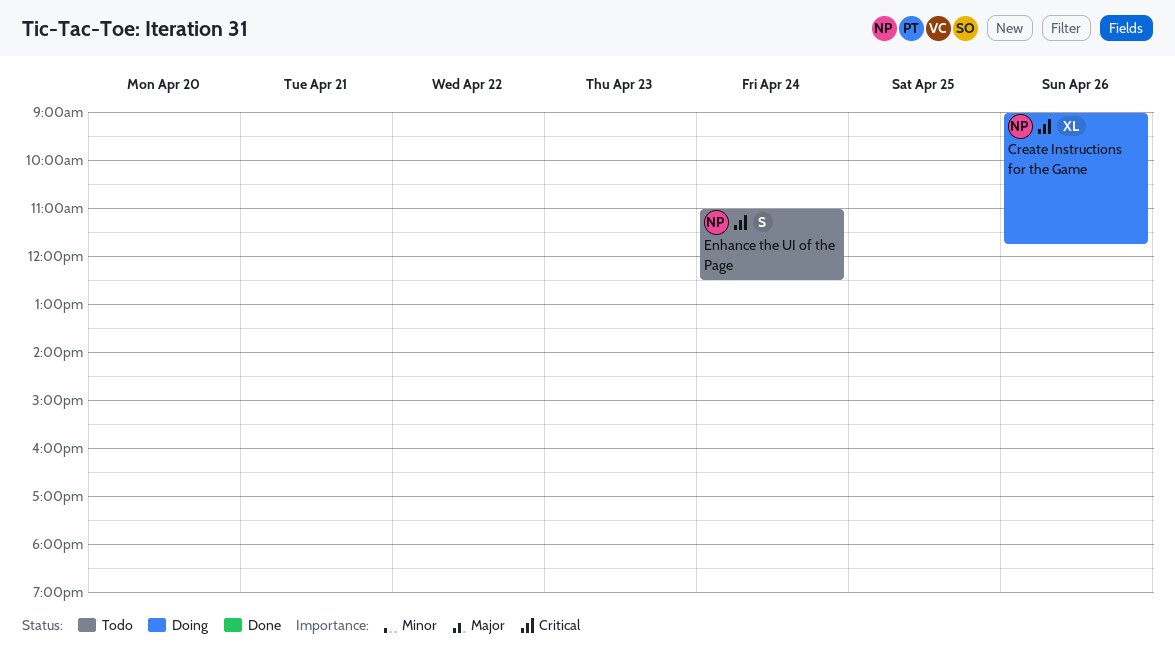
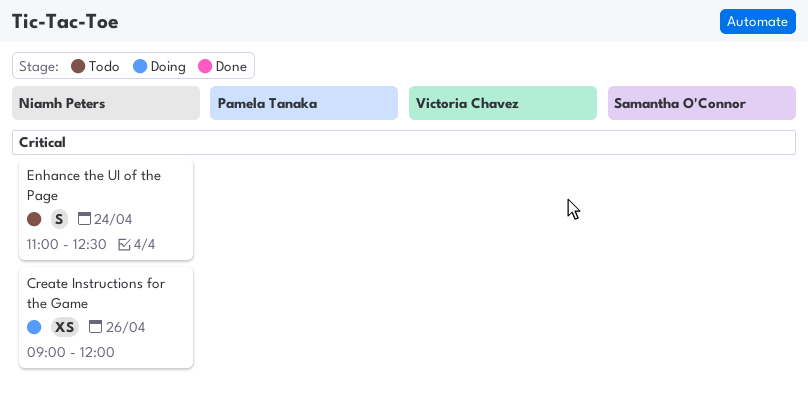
Create Instructions for the Game, estimate: XL -> XS
Create Instructions for the Game, ends: 11:45 -> 12:00

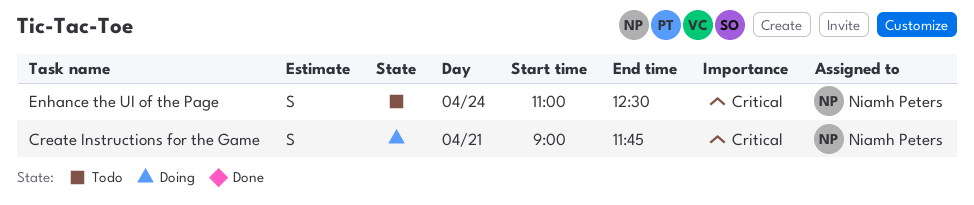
Create Instructions for the Game, estimate: XS -> S
Create Instructions for the Game, day: Apr 26 -> Apr 21
Create Instructions for the Game, ends: 12:00 -> 11:45

